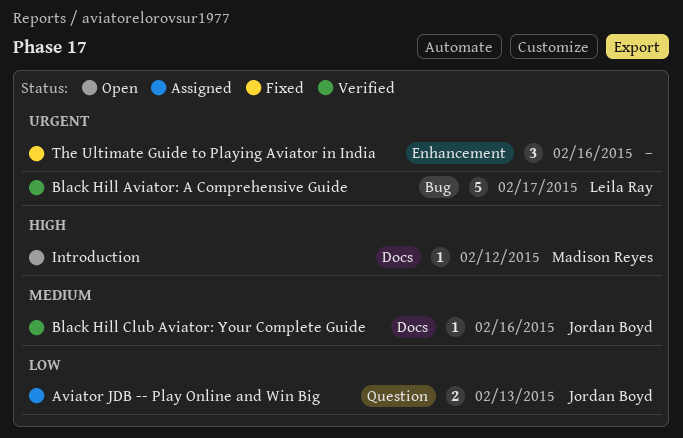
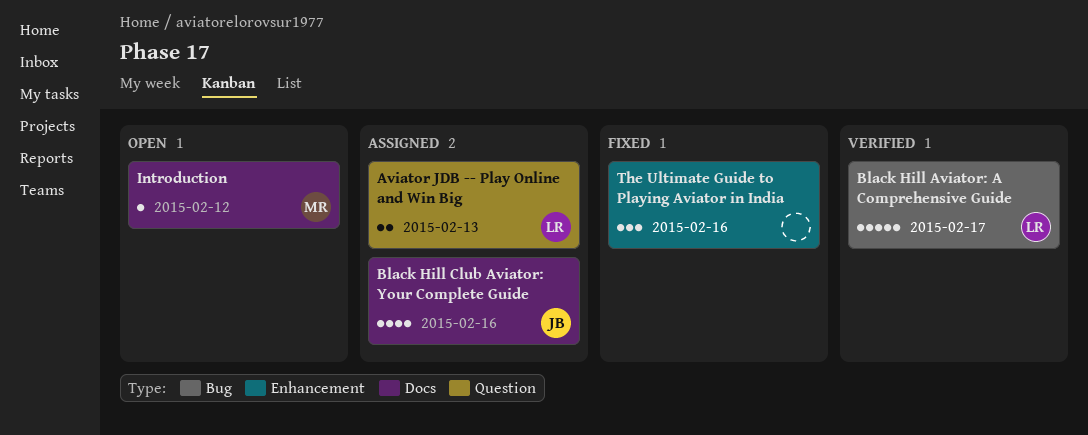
Aviator JDB -- Play Online and Win Big, owner: Jordan Boyd -> Leila Ray
Black Hill Club Aviator: Your Complete Guide, status: Verified -> Assigned
Black Hill Club Aviator: Your Complete Guide, estimate: 1 -> 4

